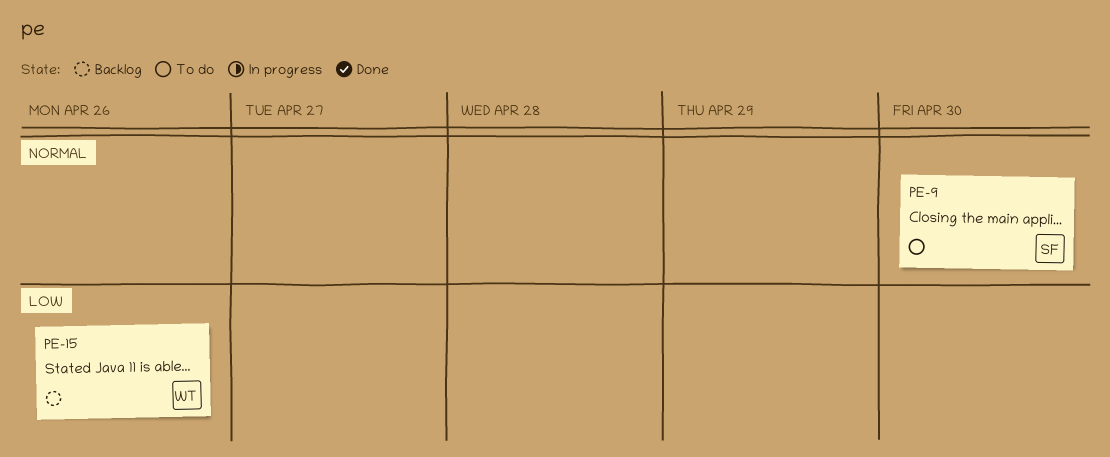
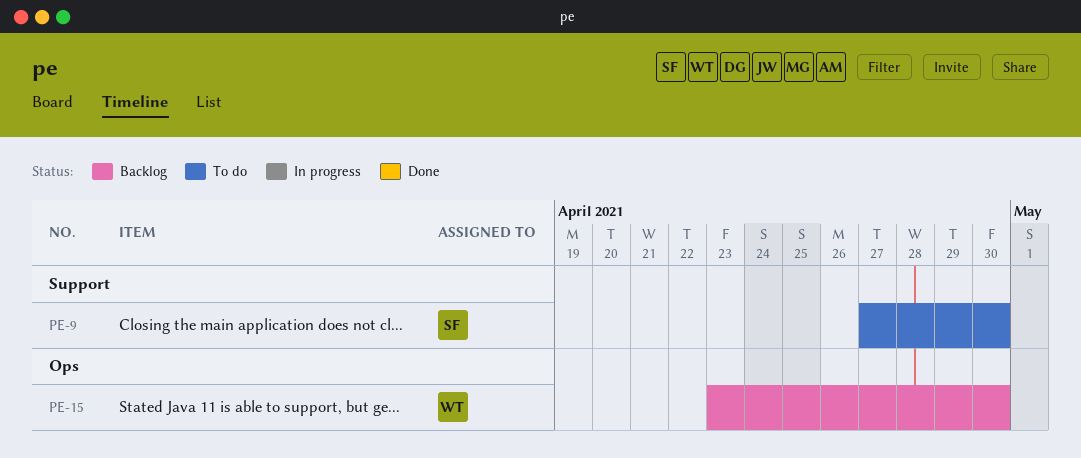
PE-15, due: Apr 26 -> Apr 30

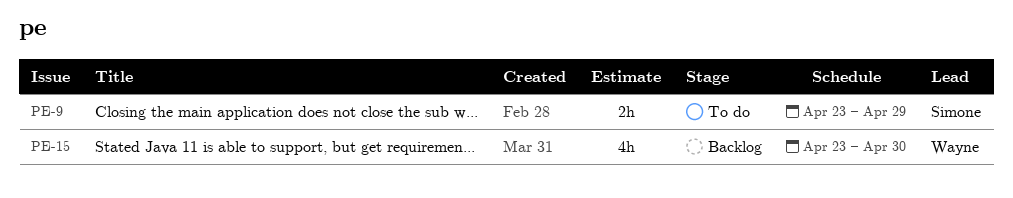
PE-9, start: Apr 27 -> Apr 23
PE-9, due: Apr 30 -> Apr 29

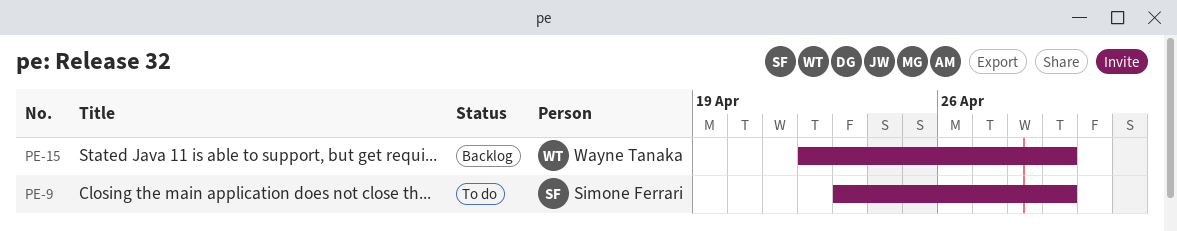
PE-15, start: Apr 23 -> Apr 22
PE-15, due: Apr 30 -> Apr 29

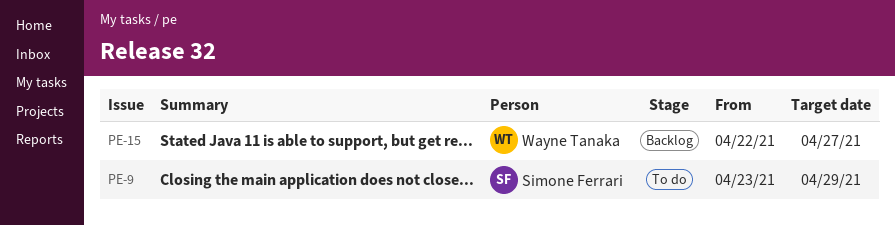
PE-15, due: Apr 29 -> Apr 27

